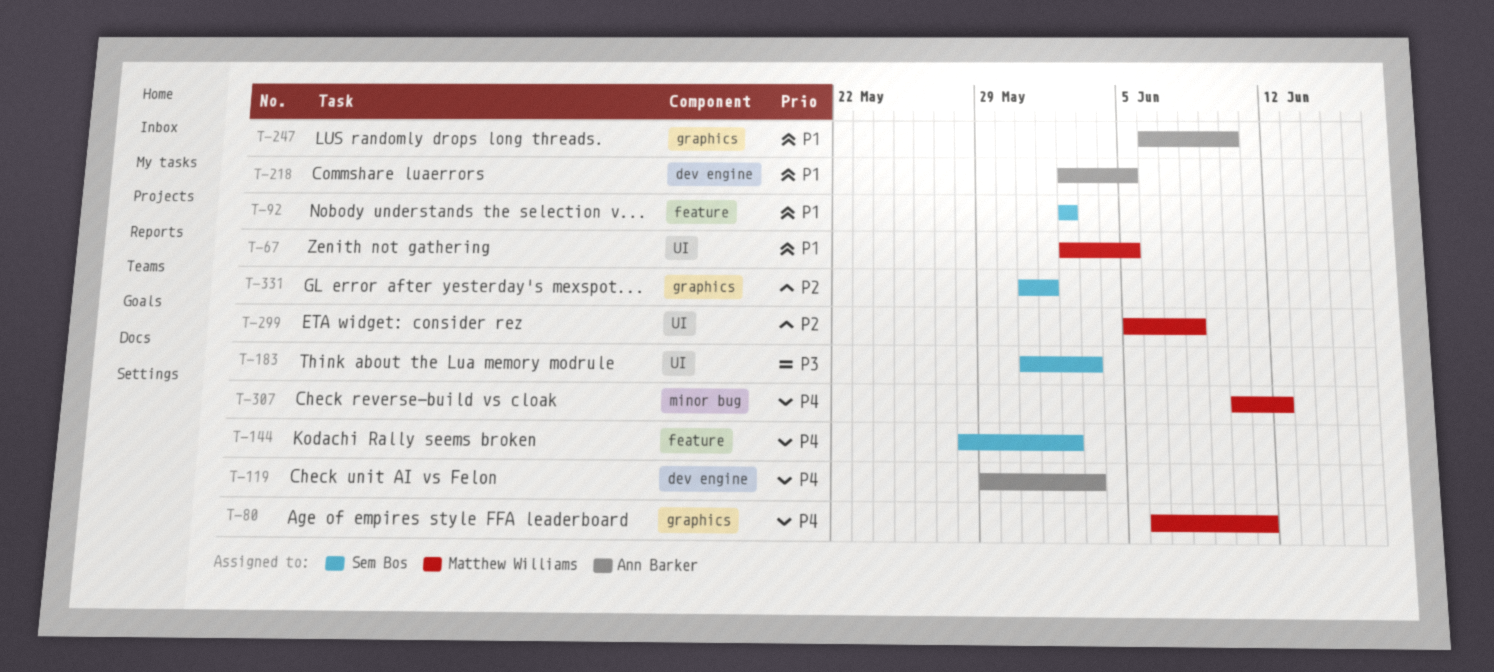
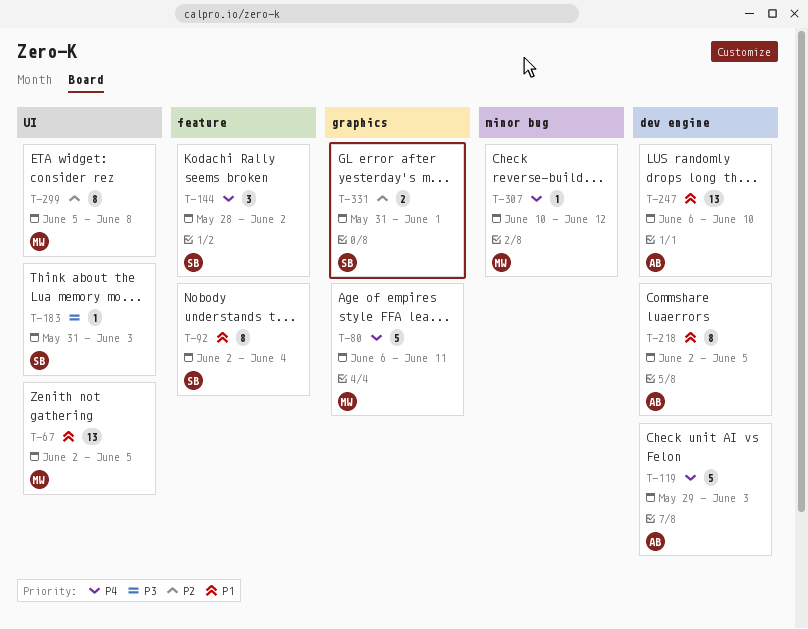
T-92, due: Jun 2 -> Jun 4
T-247, label: graphics -> dev engine

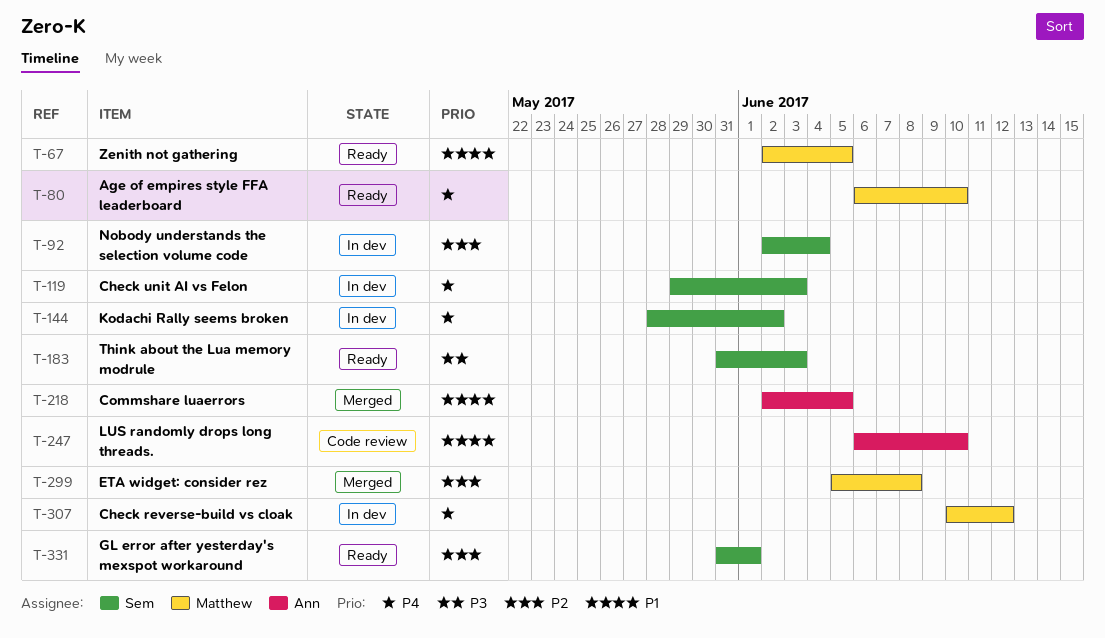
T-80, due: Jun 11 -> Jun 10
T-92, priority: P1 -> P2
T-119, owner: Ann -> Sem

